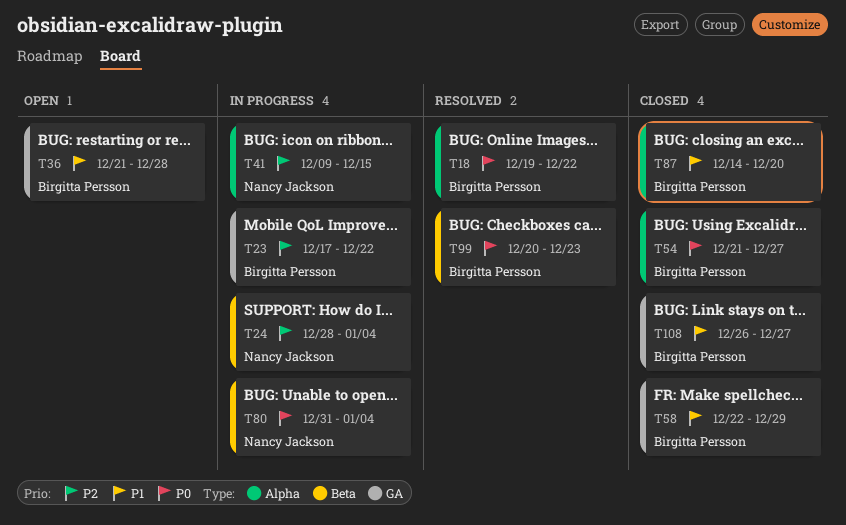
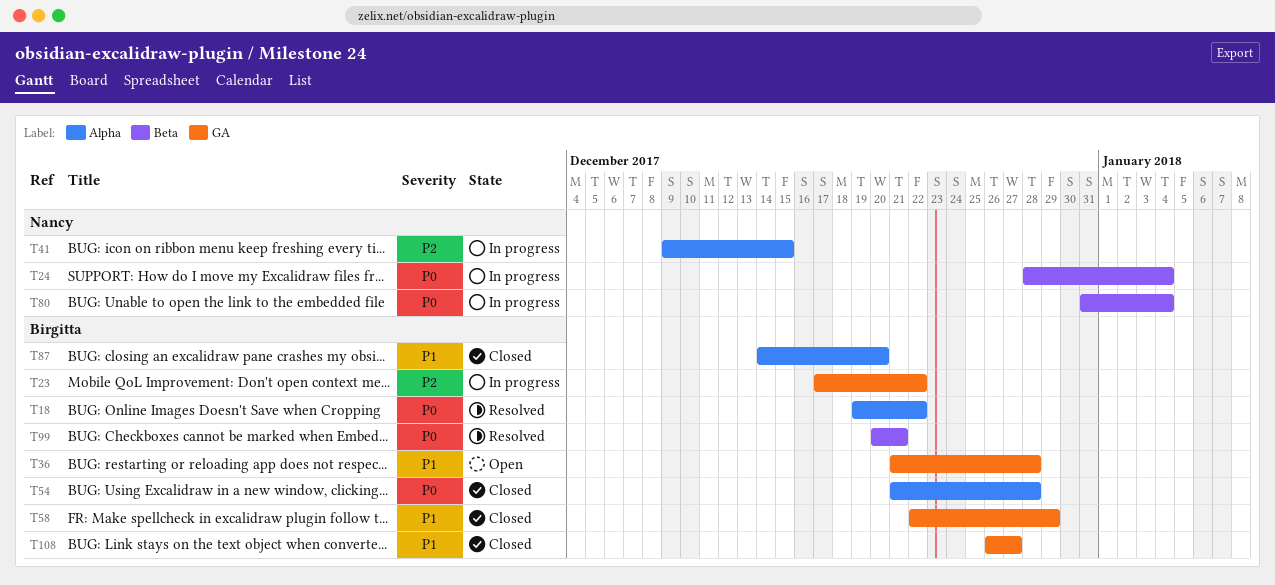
T24, priority: P2 -> P0
T54, due: Dec 27 -> Dec 28
T99, due: Dec 23 -> Dec 21

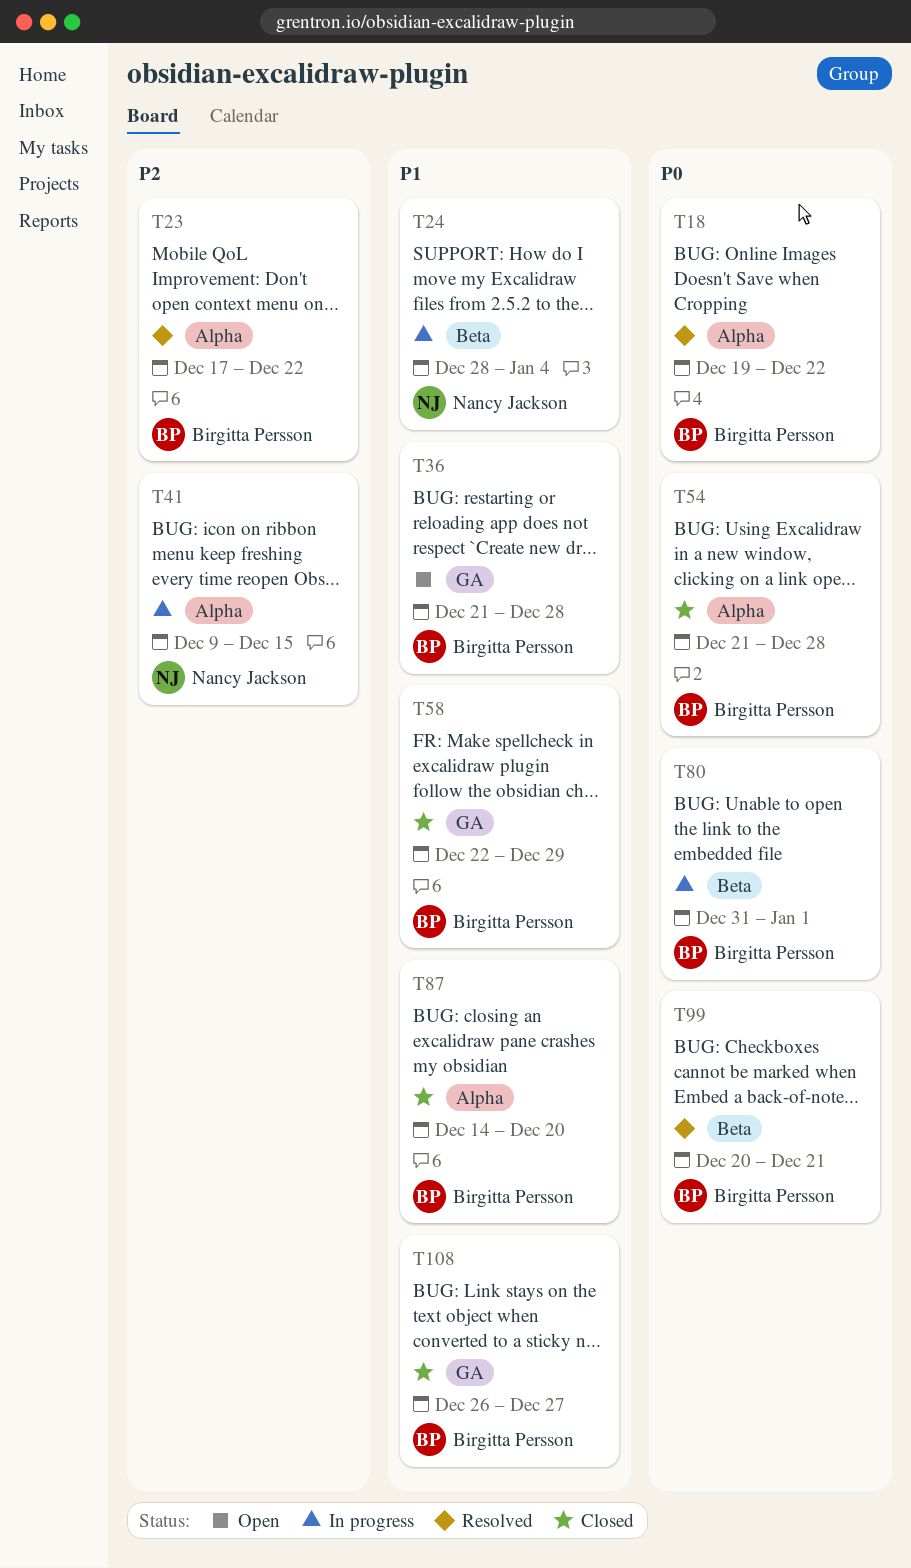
T23, status: In progress -> Resolved
T23, label: GA -> Alpha
T24, priority: P0 -> P1
T80, owner: Nancy Jackson -> Birgitta Persson
T80, due: Jan 4 -> Jan 1

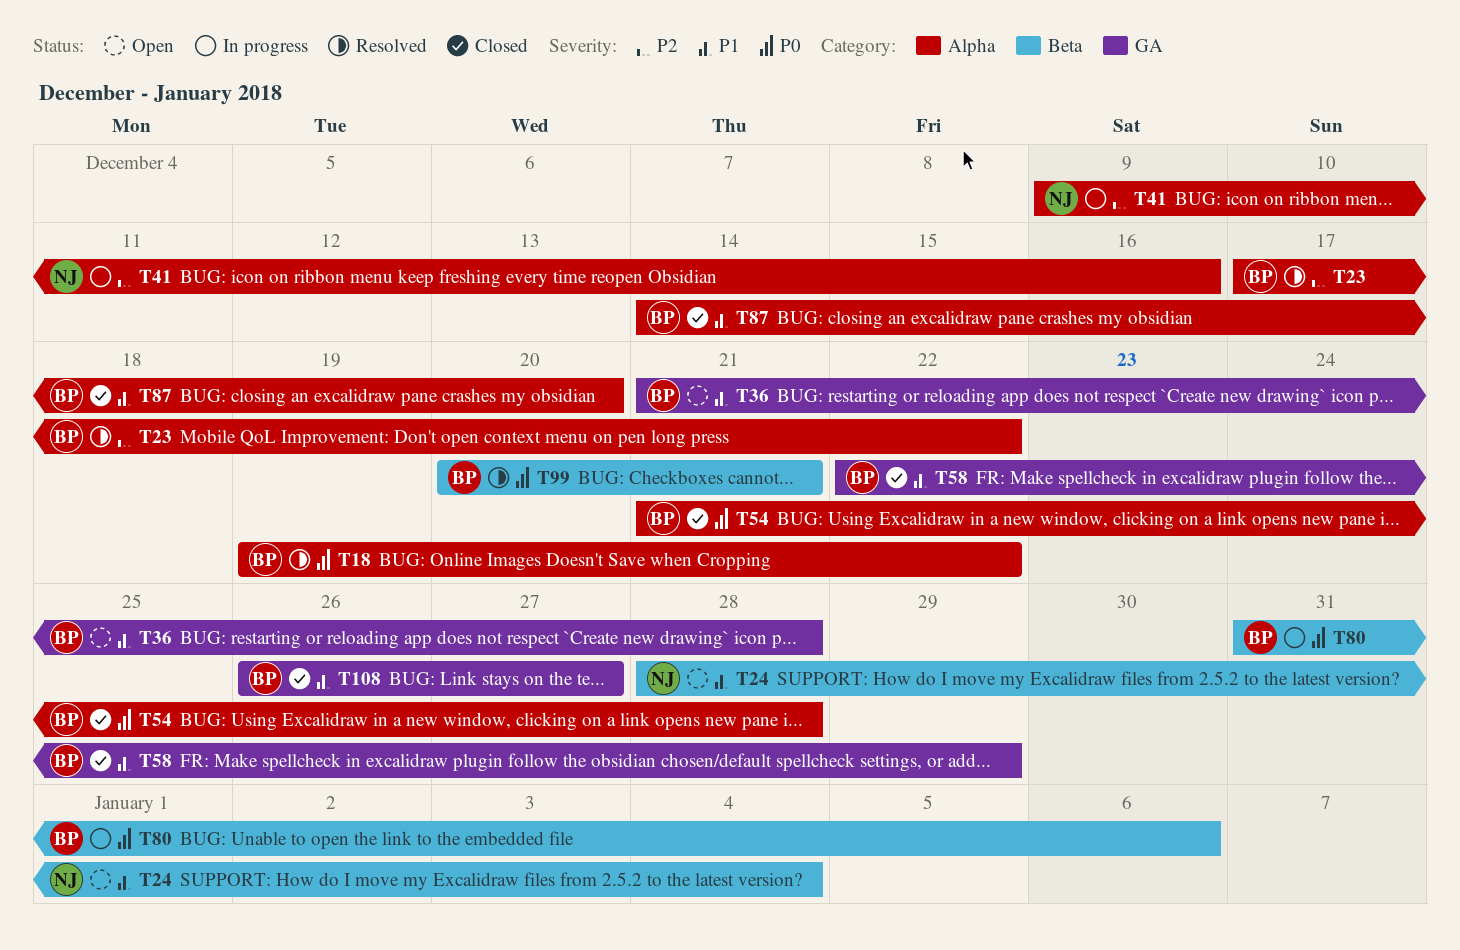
T24, status: In progress -> Open
T41, due: Dec 15 -> Dec 16
T80, due: Jan 1 -> Jan 6

